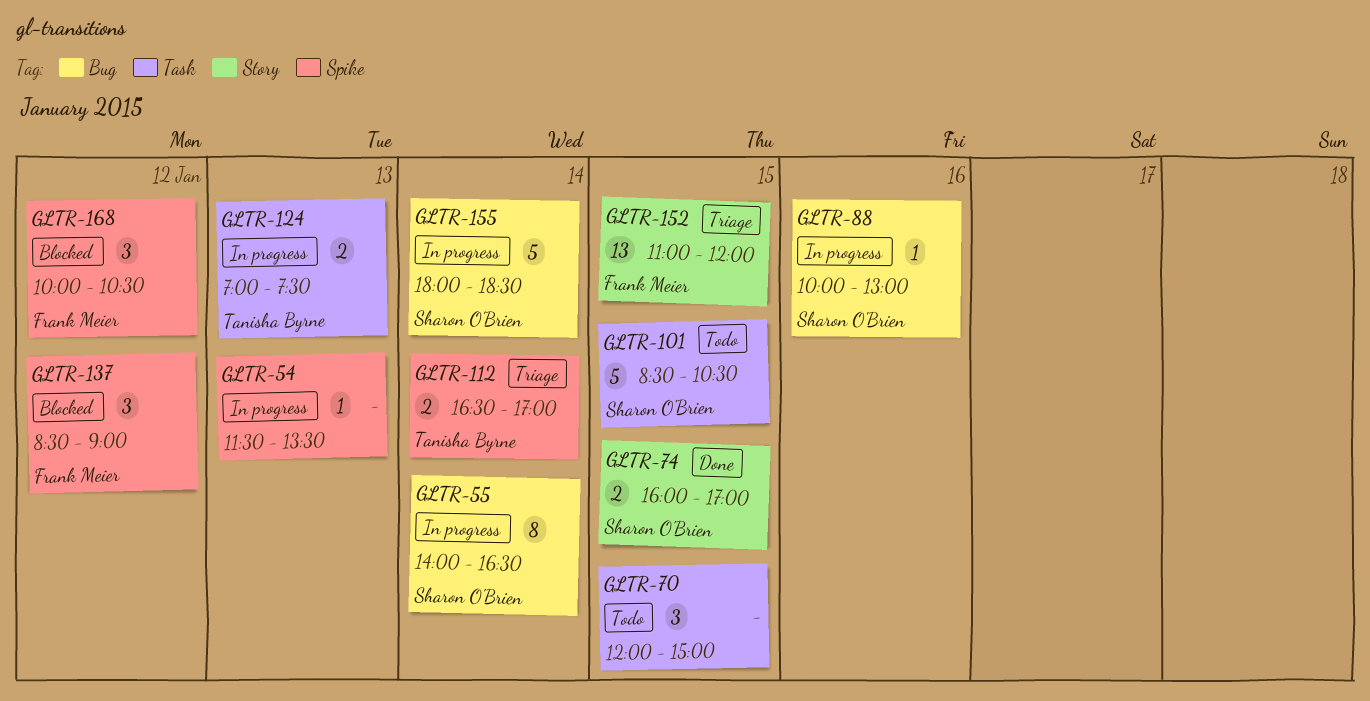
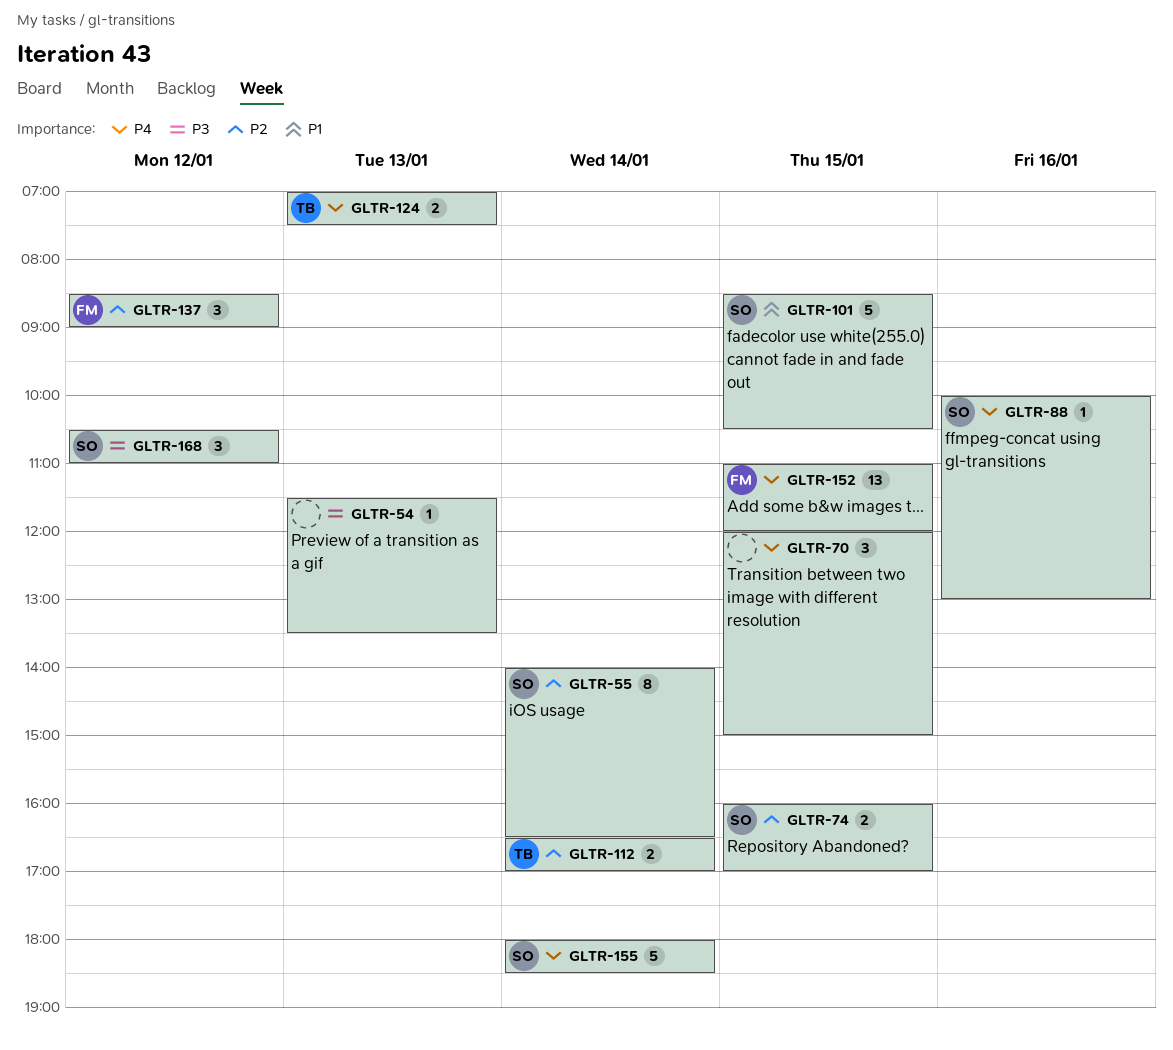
GLTR-168, owner: Frank Meier -> Sharon O'Brien
GLTR-168, begins: 10:00 -> 10:30
GLTR-168, ends: 10:30 -> 11:00

